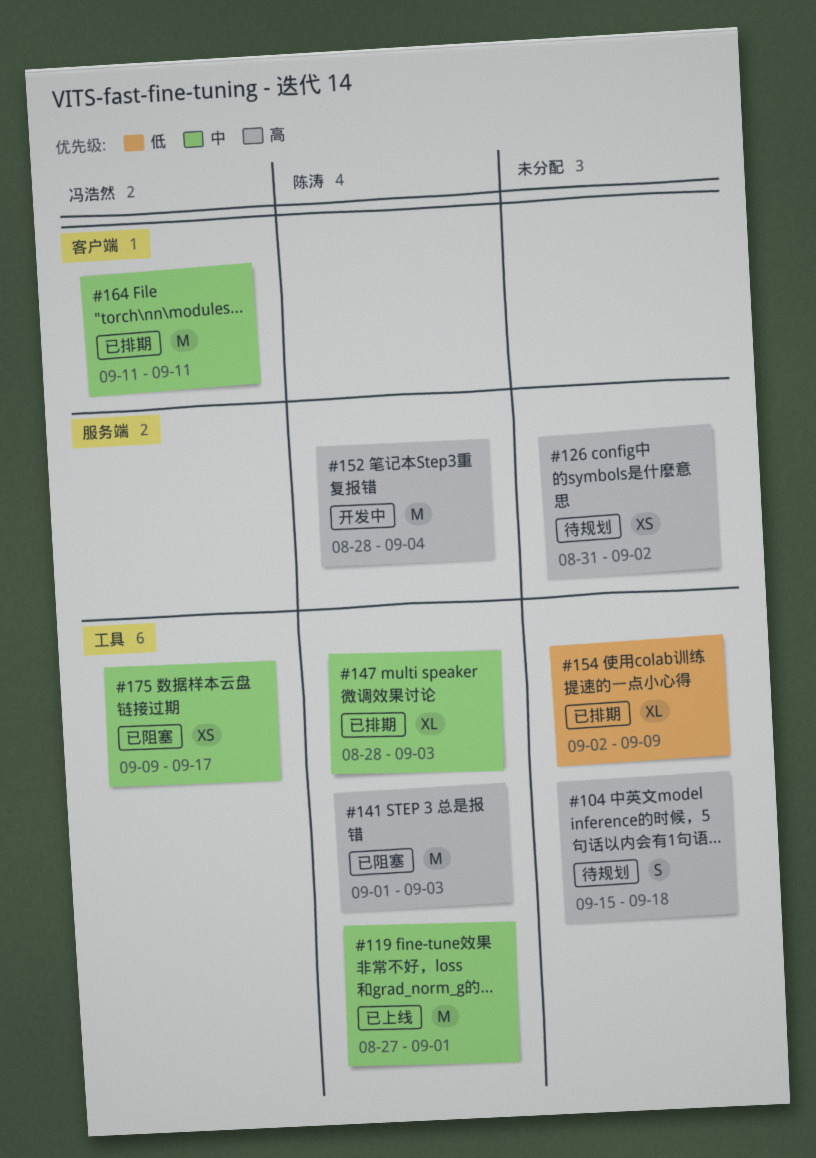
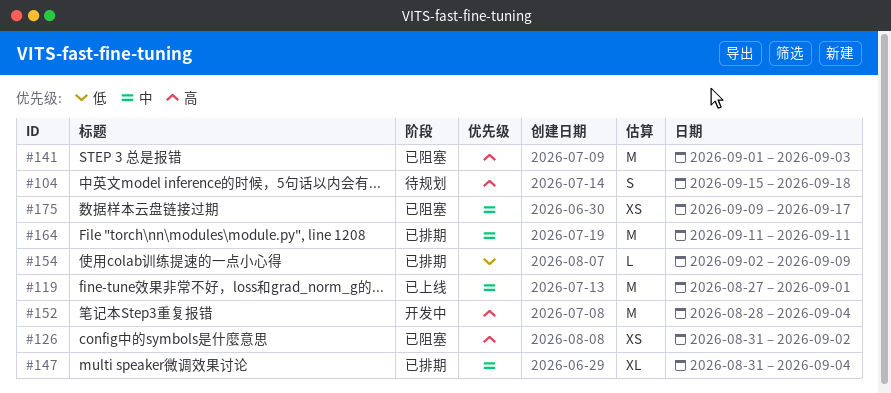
#126, status: 待规划 -> 已阻塞
#147, start: Aug 28 -> Aug 31
#147, due: Sep 3 -> Sep 4
#154, estimate: XL -> L

